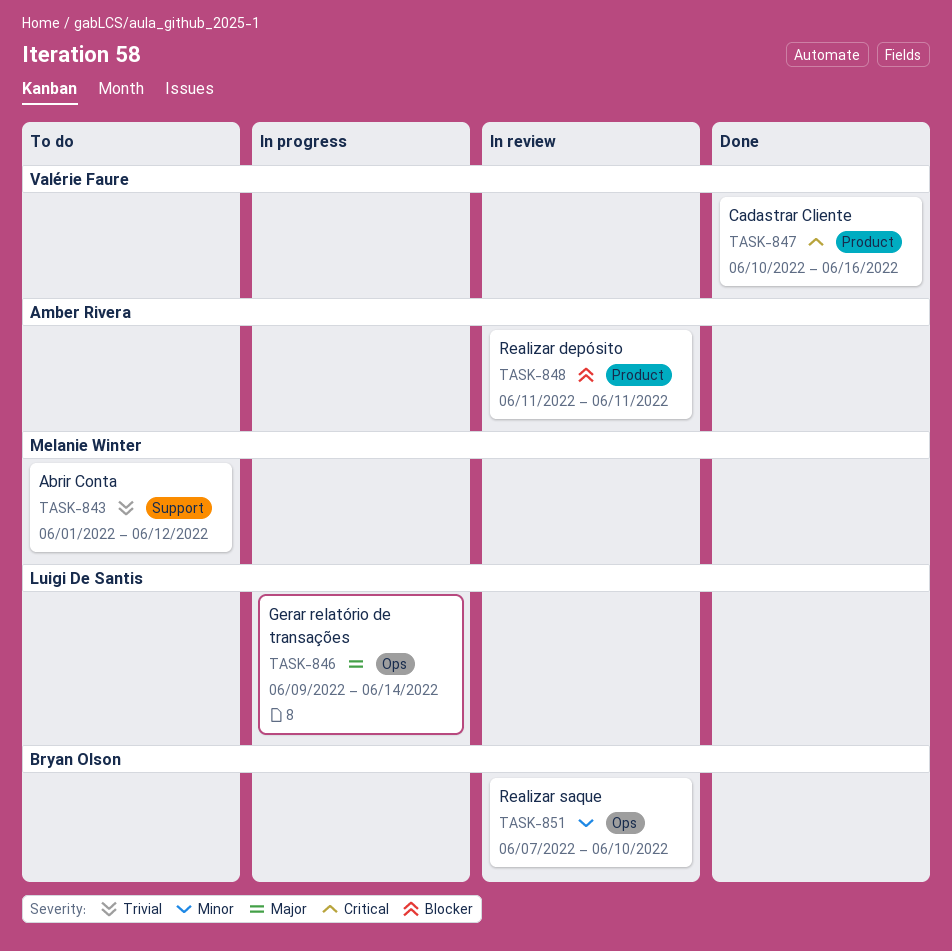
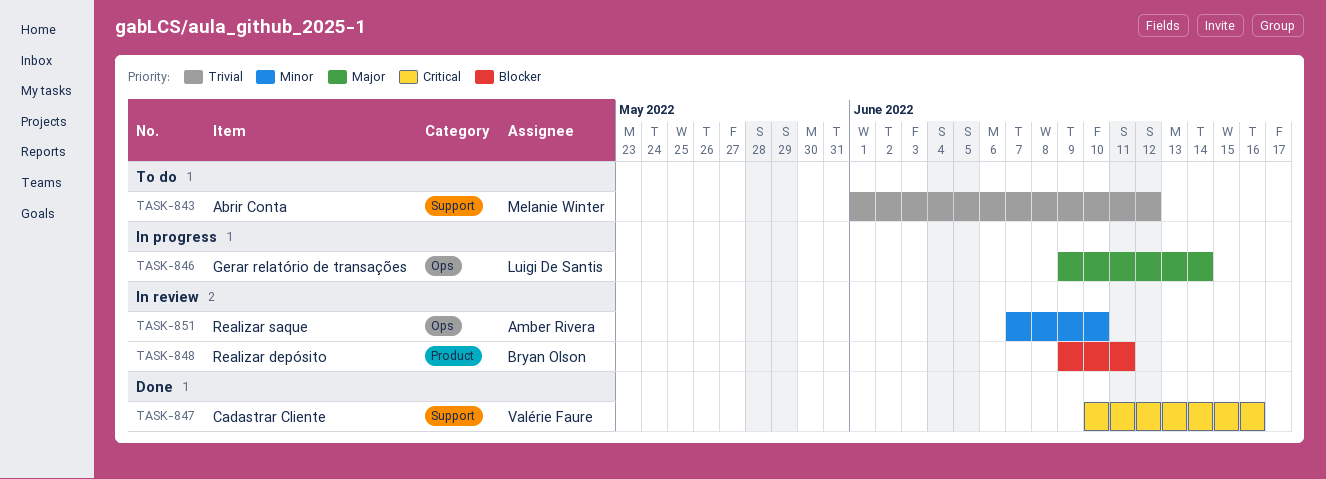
TASK-847, label: Product -> Support
TASK-848, owner: Amber Rivera -> Bryan Olson
TASK-848, start: Jun 11 -> Jun 9
TASK-851, owner: Bryan Olson -> Amber Rivera

